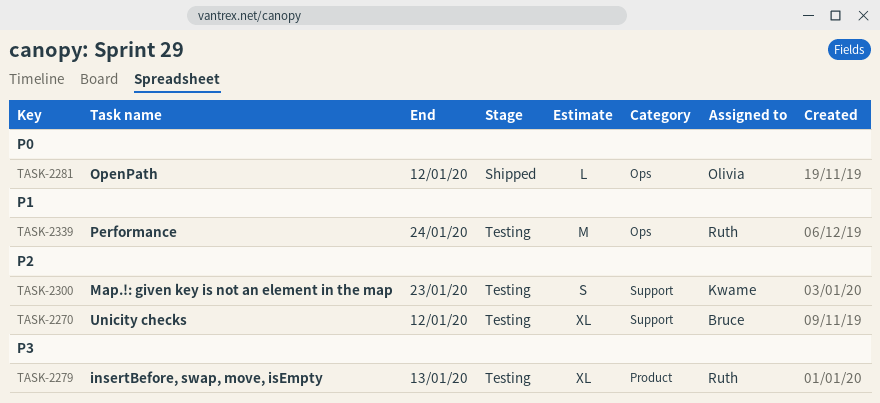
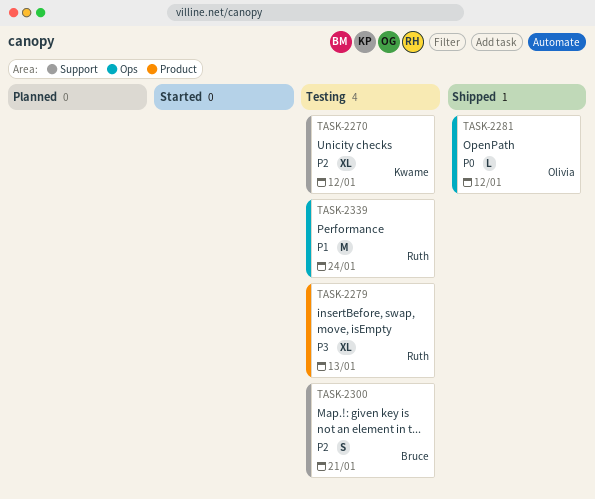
TASK-2270, owner: Bruce -> Kwame
TASK-2300, owner: Kwame -> Bruce
TASK-2300, due: Jan 23 -> Jan 21

